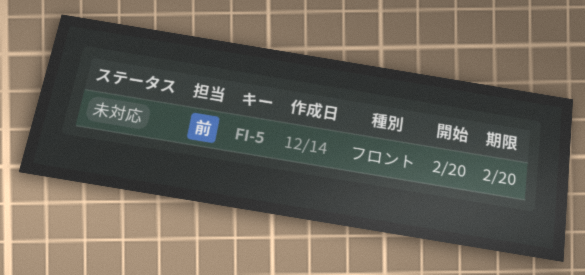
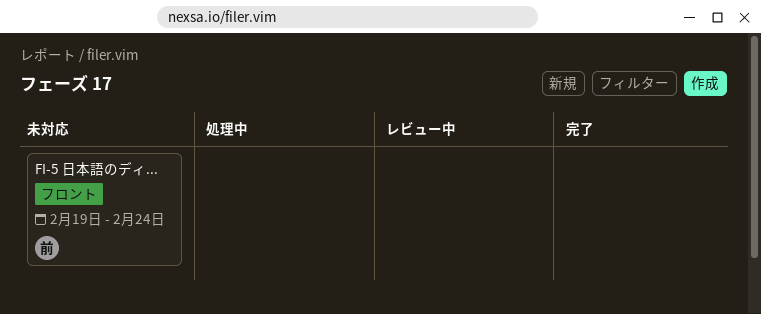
FI-5, start: Feb 20 -> Feb 19
FI-5, due: Feb 20 -> Feb 24

